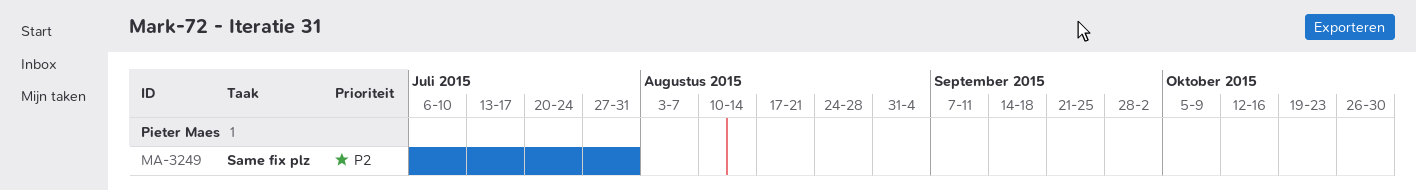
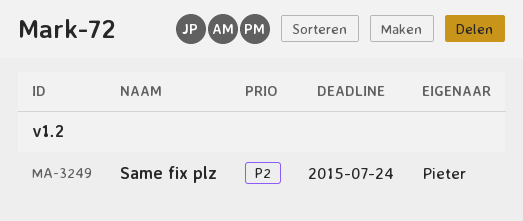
MA-3249, due: Jul 31 -> Jul 24

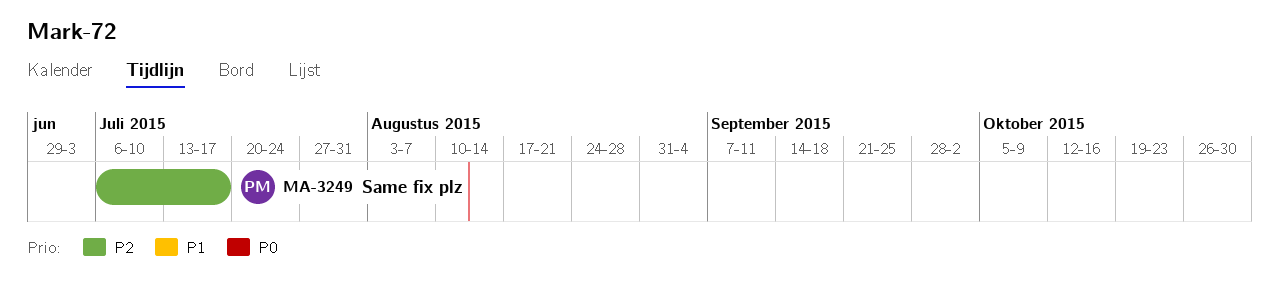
MA-3249, due: Jul 24 -> Jul 17

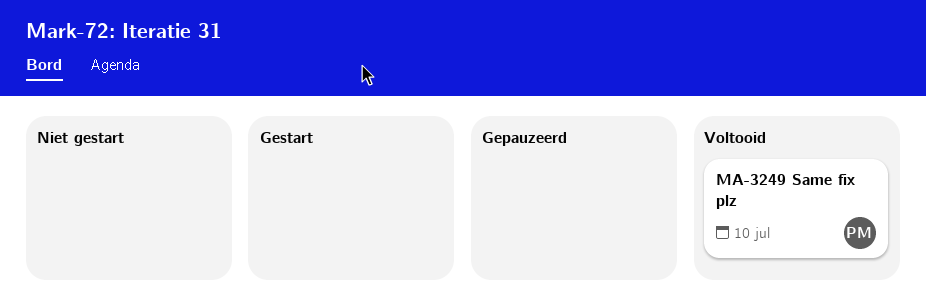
MA-3249, due: Jul 17 -> Jul 10

